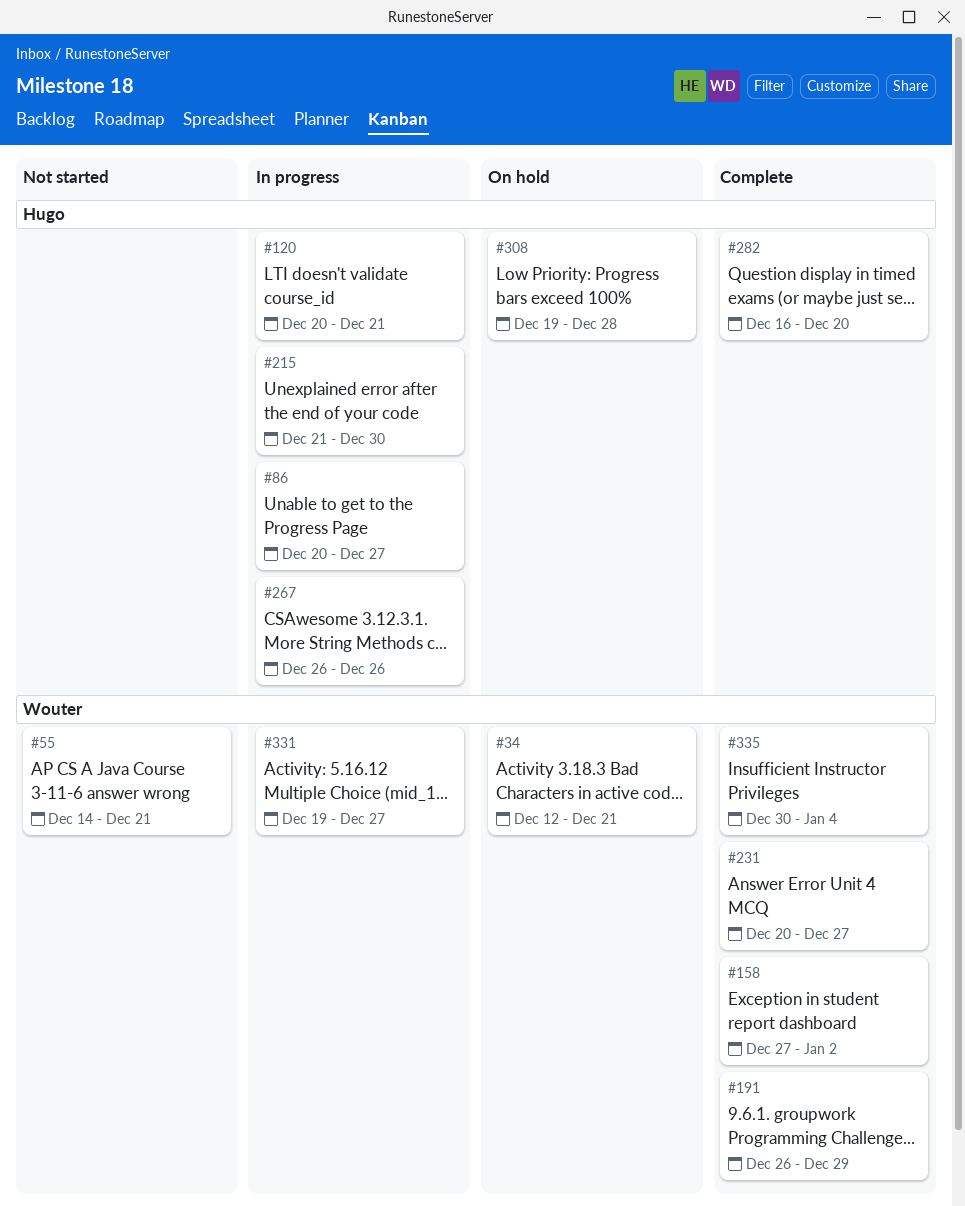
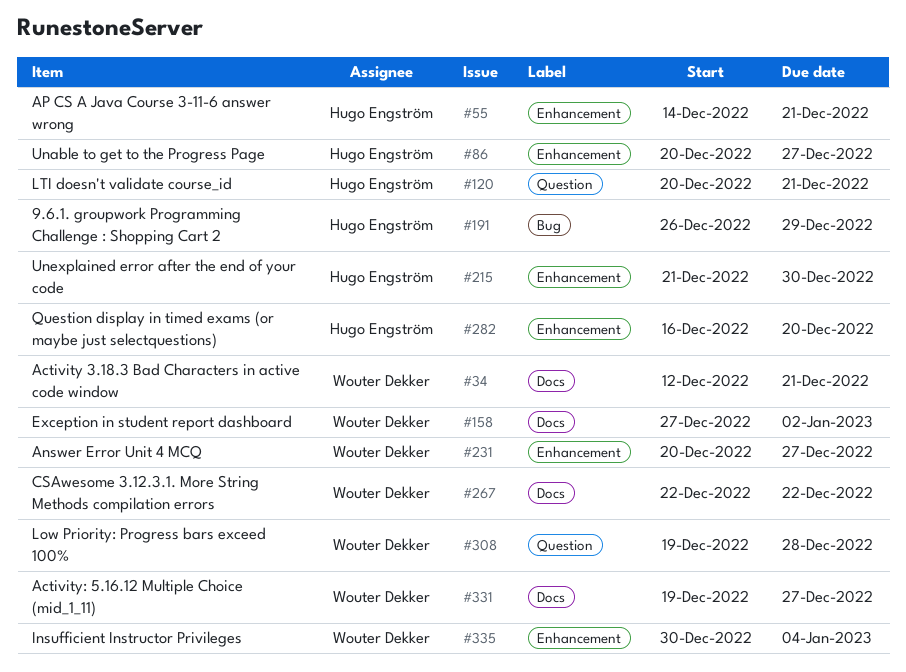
#55, owner: Wouter Dekker -> Hugo Engström
#191, owner: Wouter Dekker -> Hugo Engström
#267, owner: Hugo Engström -> Wouter Dekker
#267, start: Dec 26 -> Dec 22
#267, due: Dec 26 -> Dec 22
#308, owner: Hugo Engström -> Wouter Dekker

